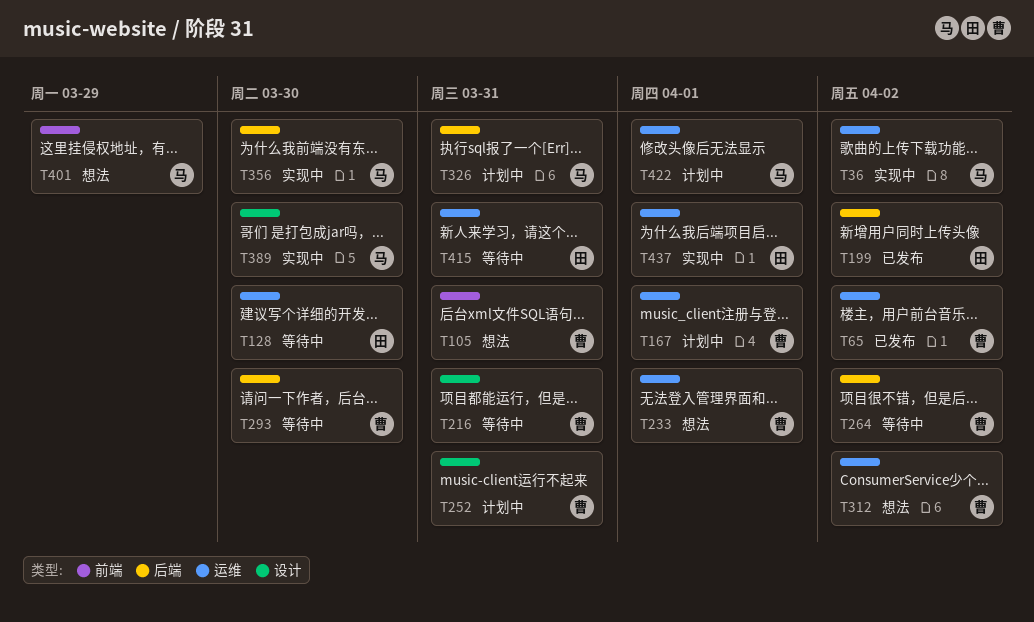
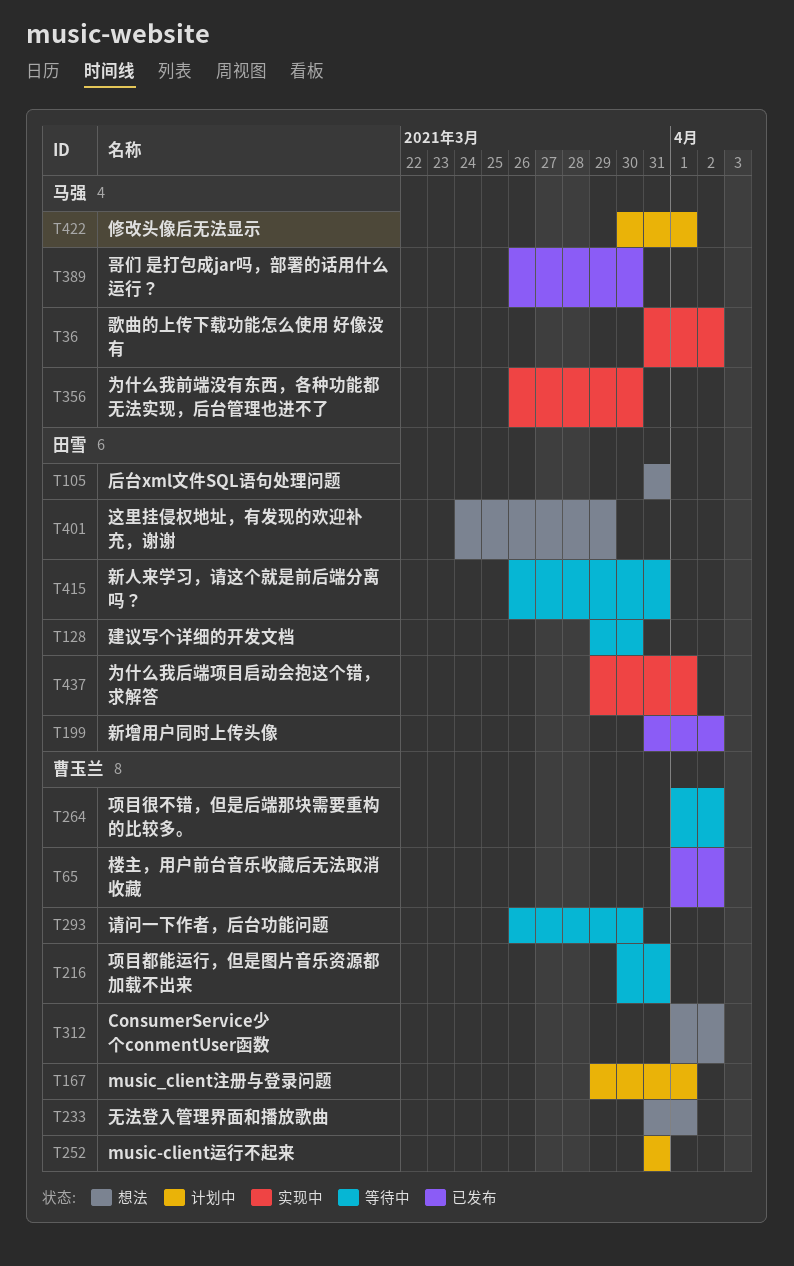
T105, owner: 曹玉兰 -> 田雪
T326: present -> none
T389, status: 实现中 -> 已发布
T401, owner: 马强 -> 田雪

